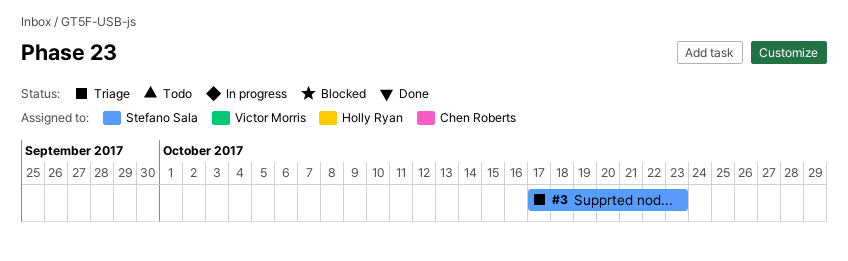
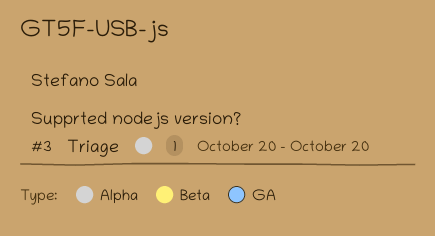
#3, start: Oct 17 -> Oct 20
#3, due: Oct 23 -> Oct 20

